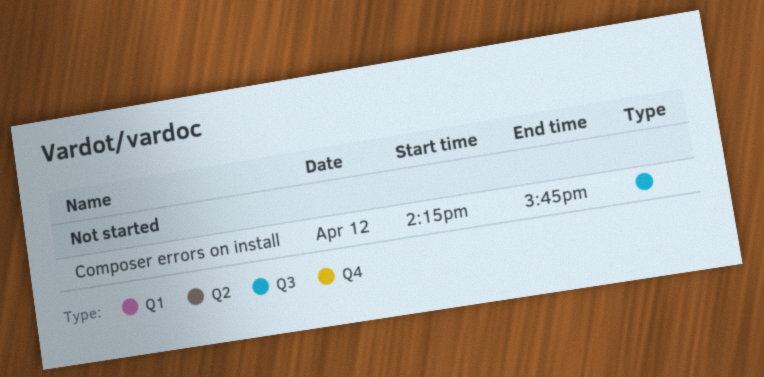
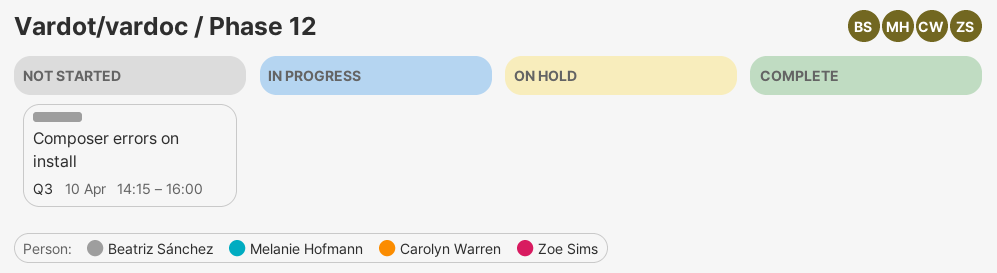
Composer errors on install, day: Apr 12 -> Apr 10
Composer errors on install, ends: 15:45 -> 16:00

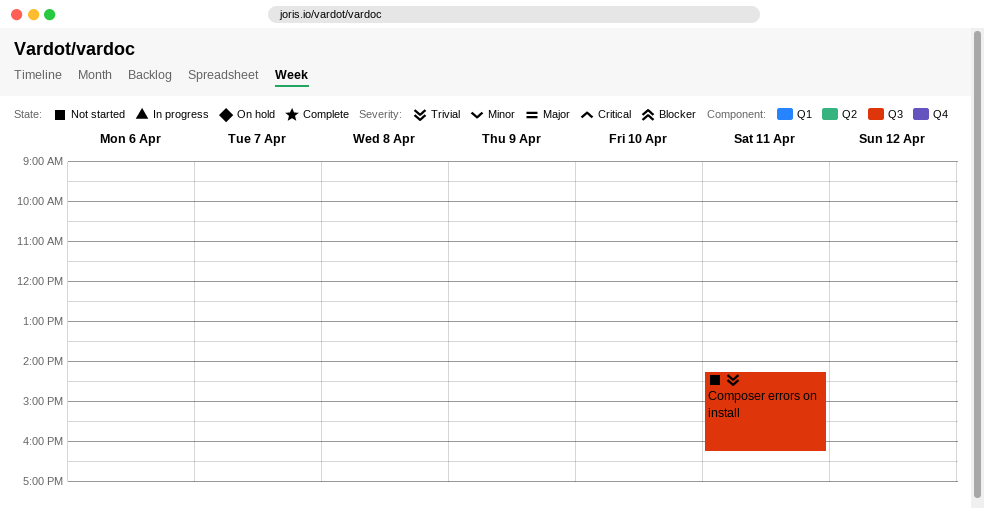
Composer errors on install, day: Apr 10 -> Apr 11
Composer errors on install, ends: 16:00 -> 16:15

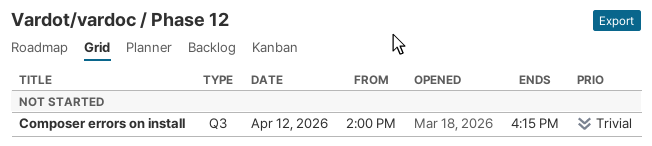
Composer errors on install, day: Apr 11 -> Apr 12
Composer errors on install, begins: 14:15 -> 14:00

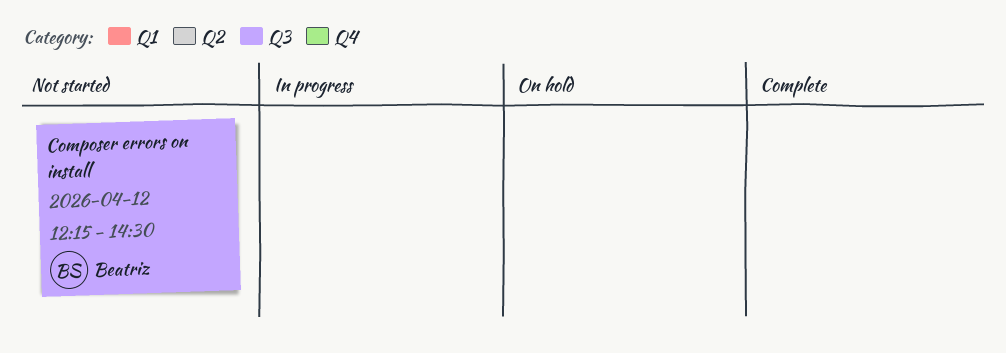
Composer errors on install, begins: 14:00 -> 12:15
Composer errors on install, ends: 16:15 -> 14:30

